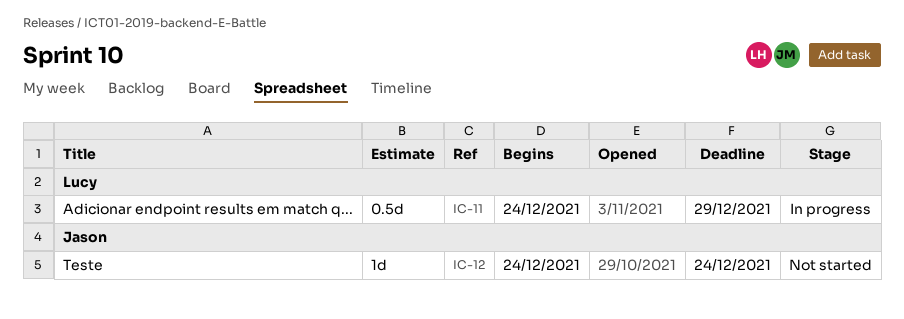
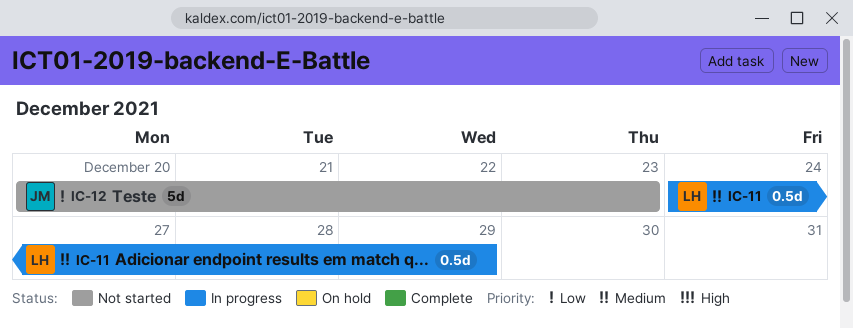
IC-12, estimate: 1d -> 5d
IC-12, start: Dec 24 -> Dec 20
IC-12, due: Dec 24 -> Dec 23

